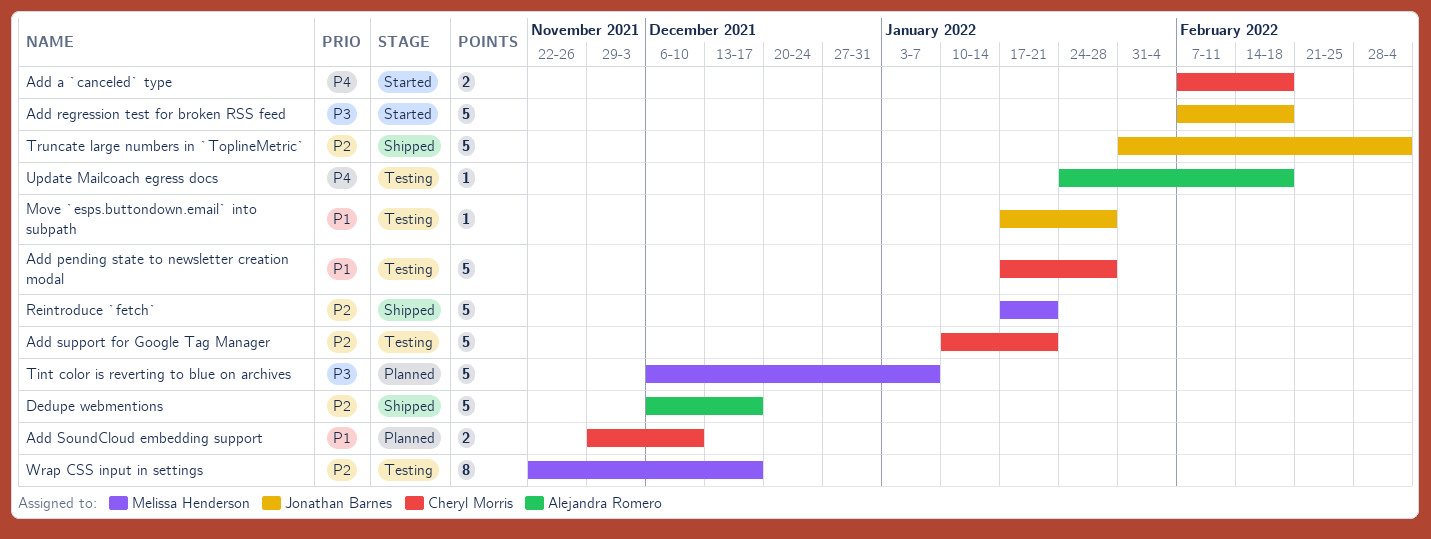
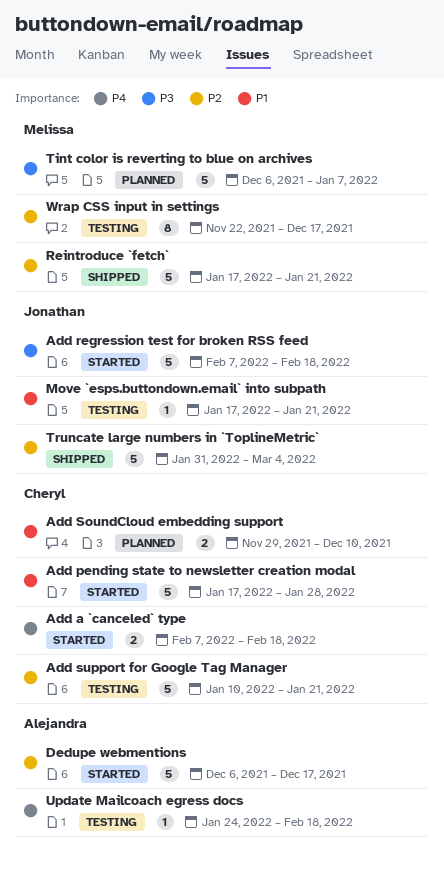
Add pending state to newsletter creation modal, status: Testing -> Started
Dedupe webmentions, status: Shipped -> Started
Move `esps.buttondown.email` into subpath, due: Jan 28 -> Jan 21

